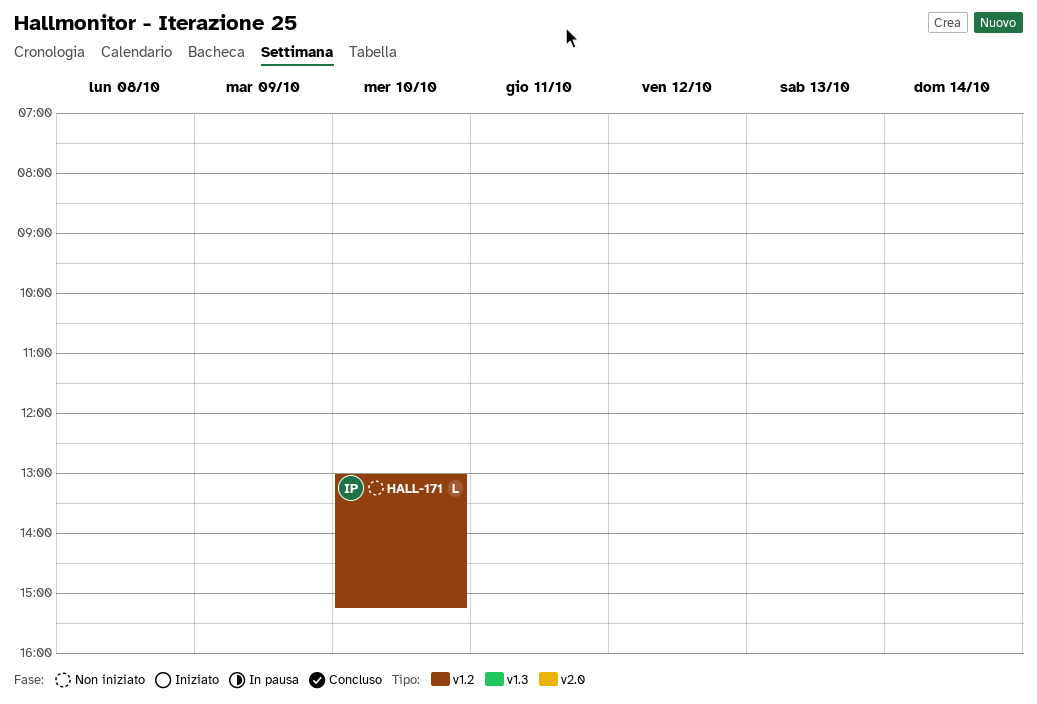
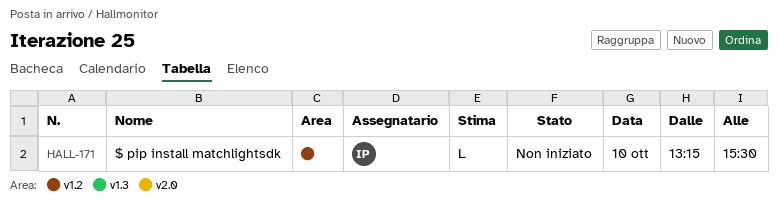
HALL-171, begins: 13:00 -> 13:15
HALL-171, ends: 15:15 -> 15:30

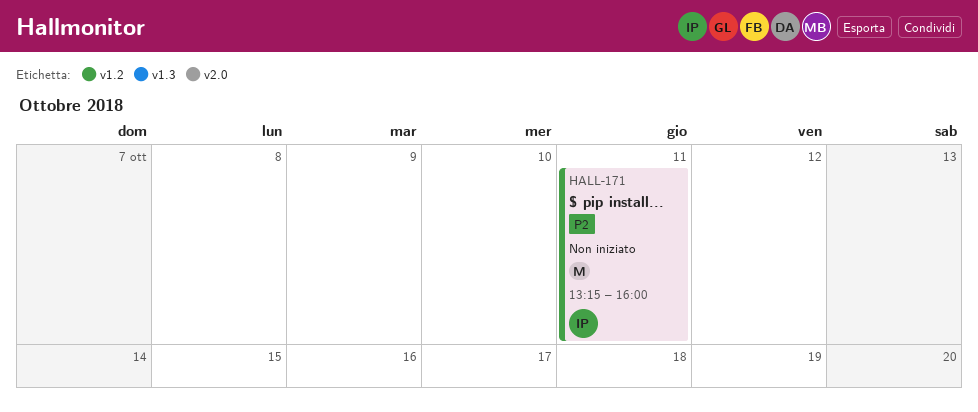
HALL-171, estimate: L -> M
HALL-171, day: Oct 10 -> Oct 11
HALL-171, ends: 15:30 -> 16:00

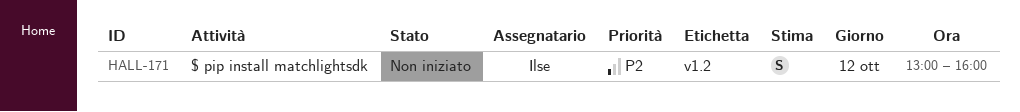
HALL-171, estimate: M -> S
HALL-171, day: Oct 11 -> Oct 12
HALL-171, begins: 13:15 -> 13:00

